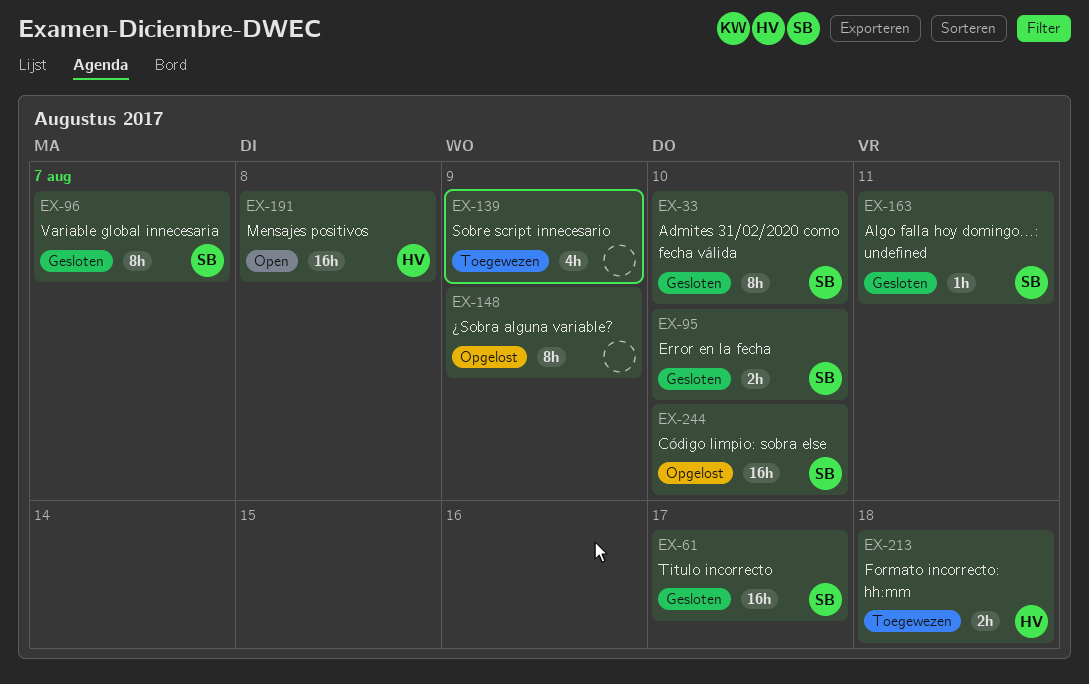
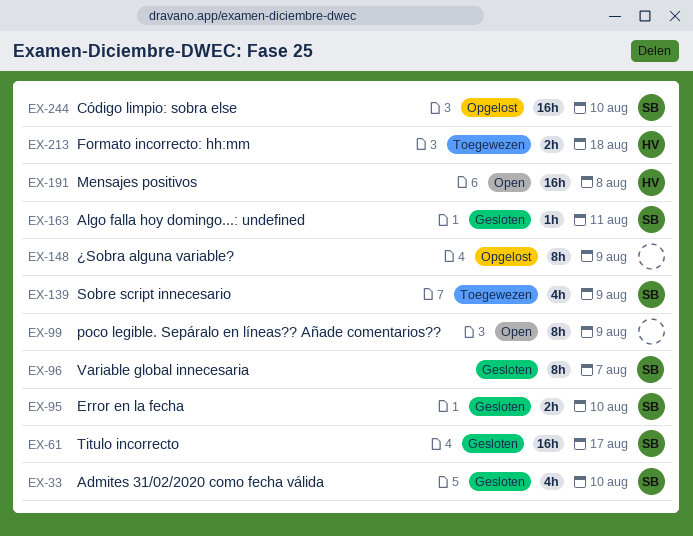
EX-33, estimate: 8h -> 4h
EX-99: none -> present
EX-139, owner: none -> SB

